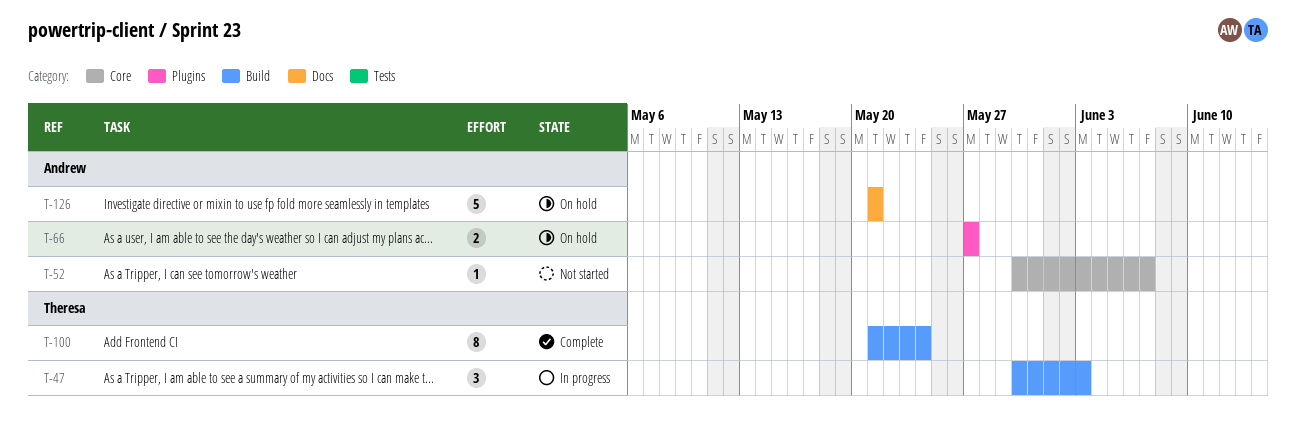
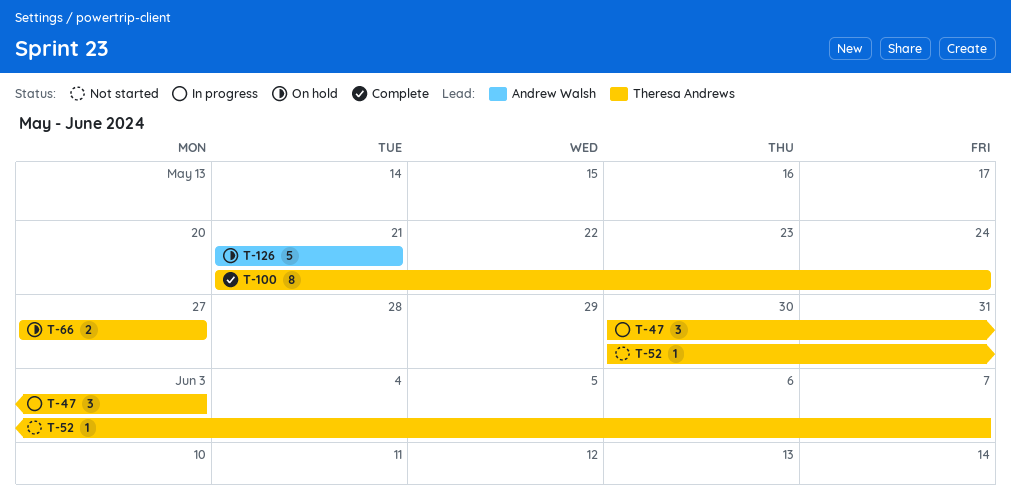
T-52, owner: Andrew Walsh -> Theresa Andrews
T-66, owner: Andrew Walsh -> Theresa Andrews

